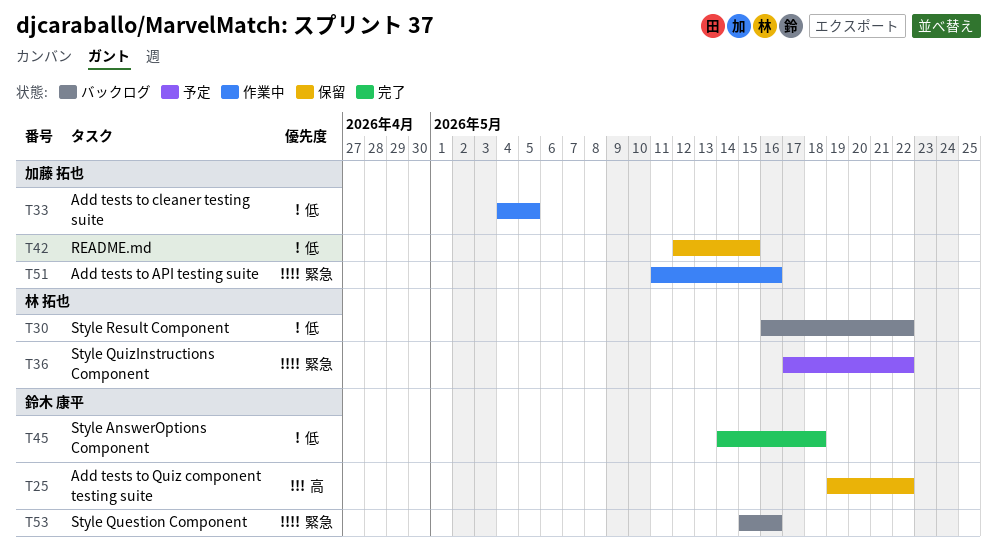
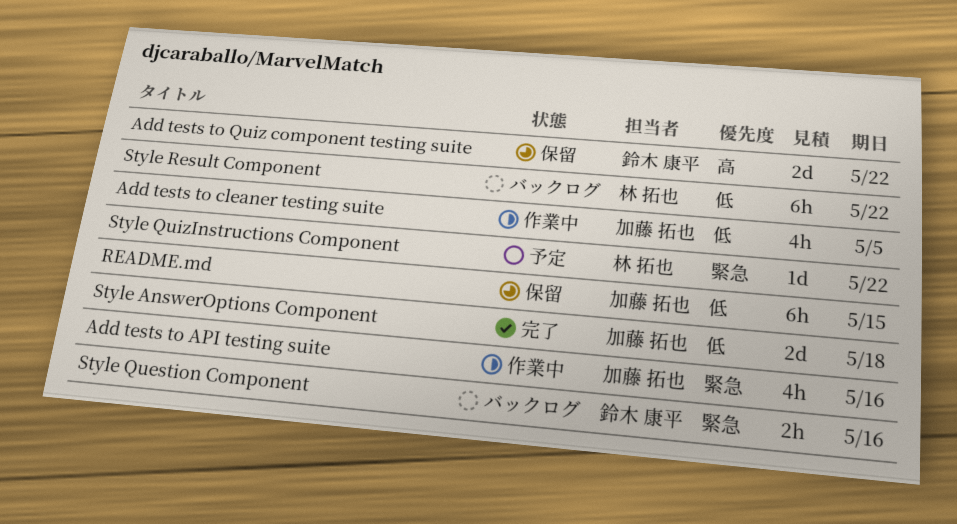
Style AnswerOptions Component, owner: 鈴木 康平 -> 加藤 拓也

